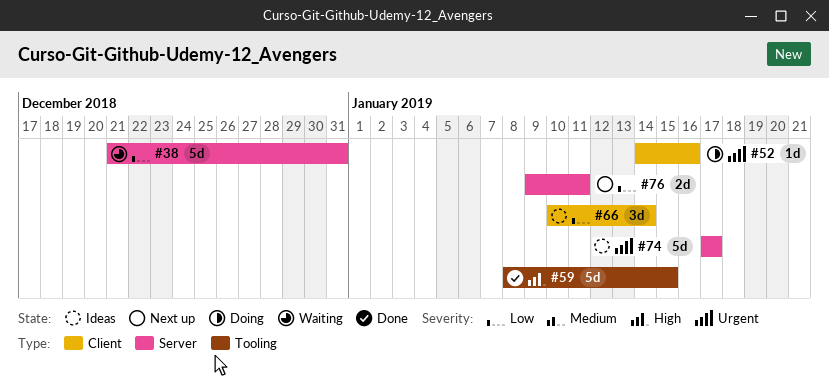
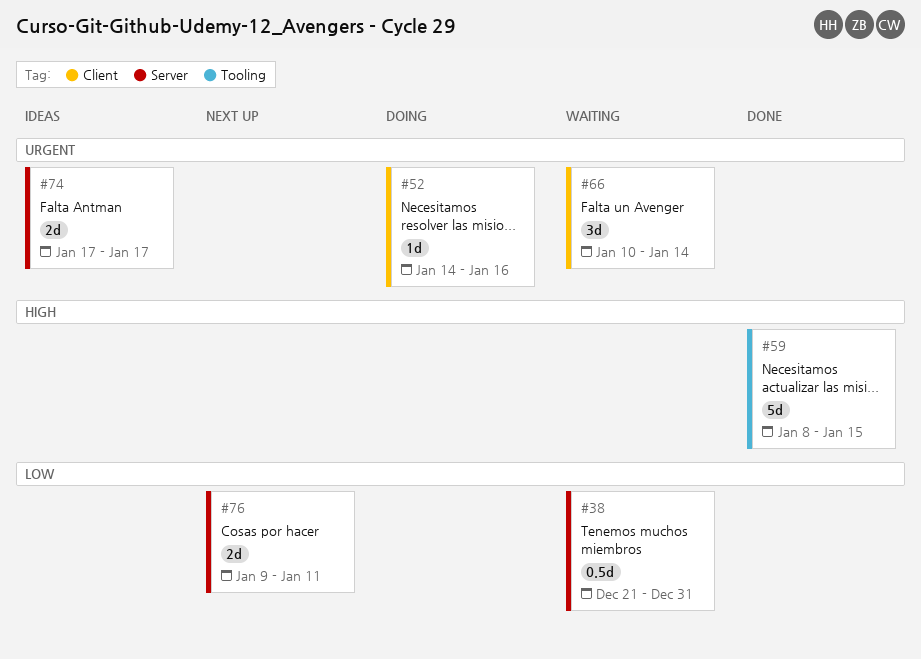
#38, estimate: 5d -> 0.5d
#66, status: Ideas -> Waiting
#66, priority: Low -> Urgent
#74, estimate: 5d -> 2d

